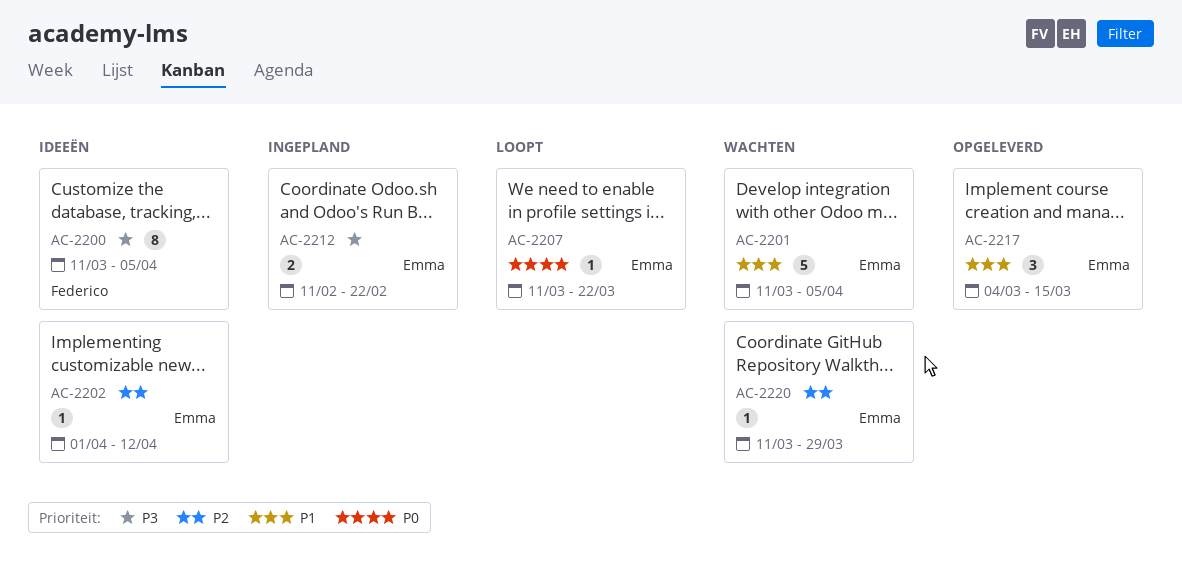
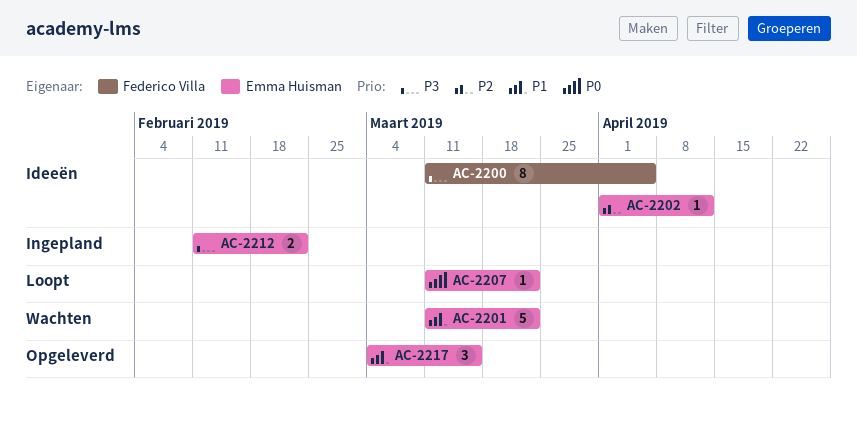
AC-2201, due: Apr 5 -> Mar 22
AC-2220: present -> none

